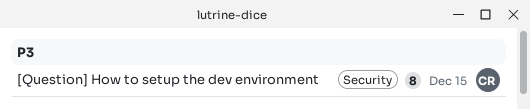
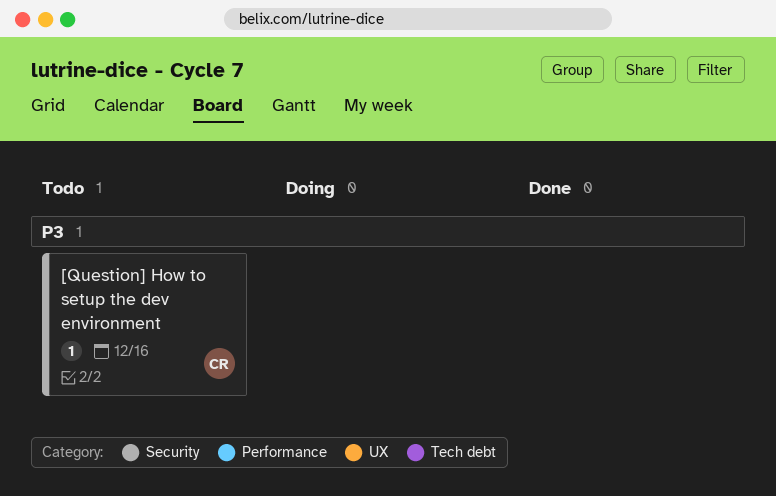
[Question] How to setup the dev environment, estimate: 8 -> 1
[Question] How to setup the dev environment, due: Dec 15 -> Dec 16

